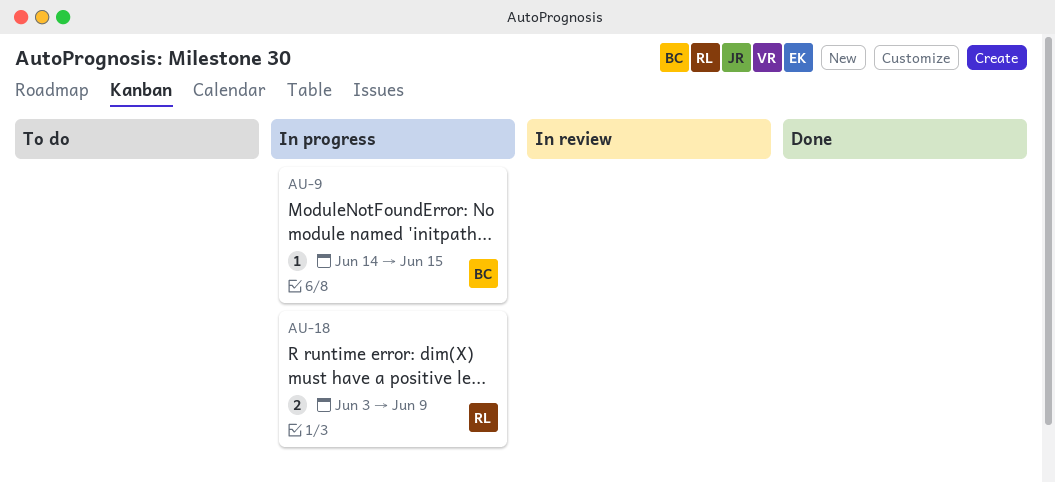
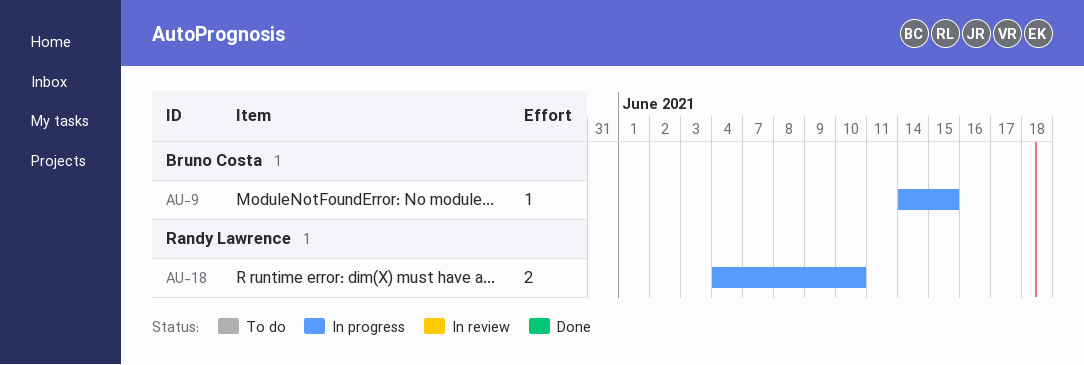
AU-18, start: Jun 3 -> Jun 4
AU-18, due: Jun 9 -> Jun 10

